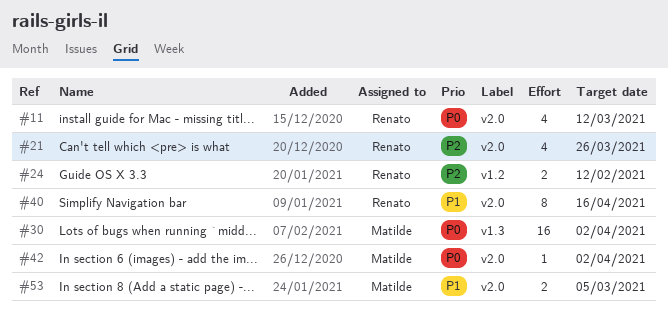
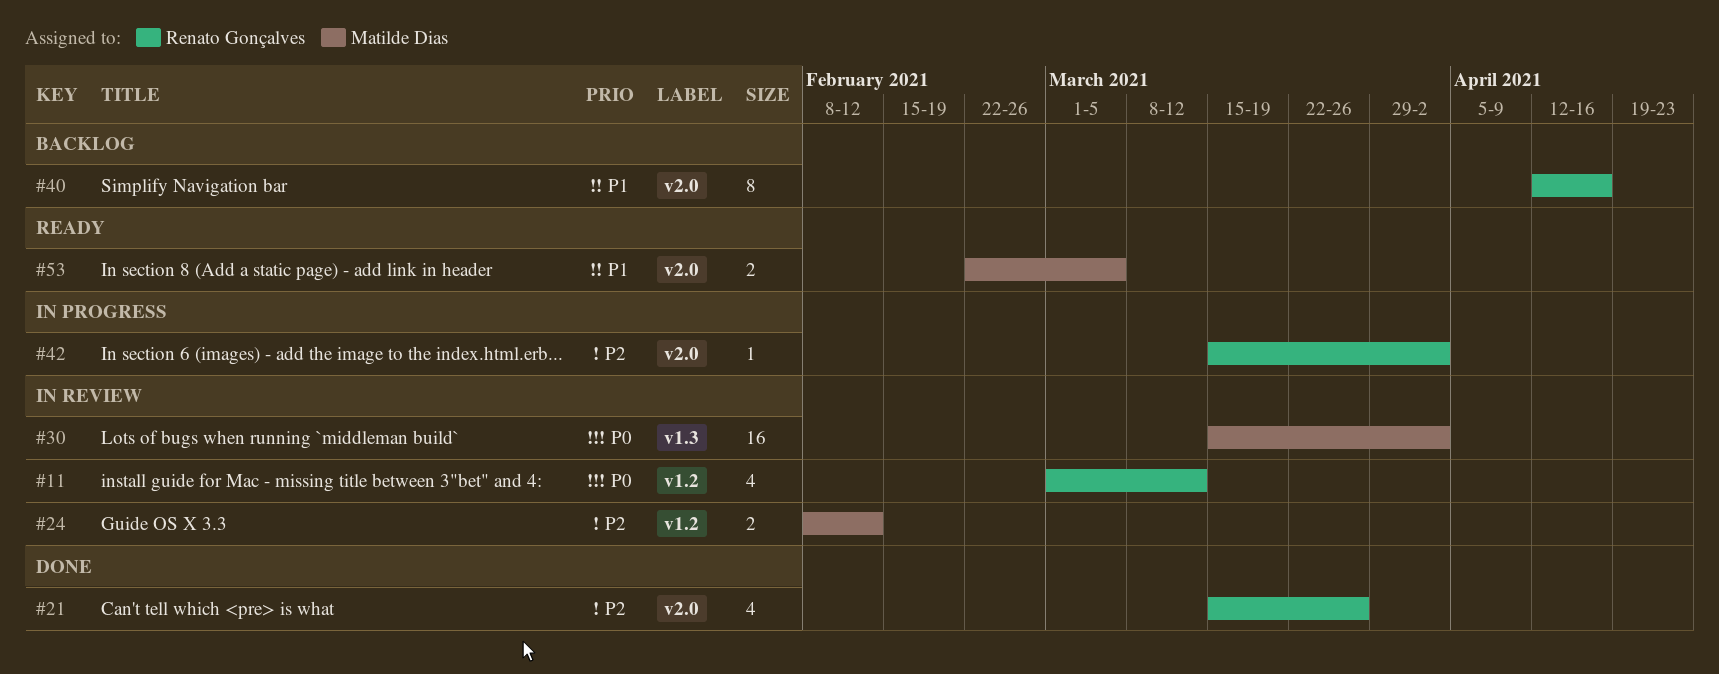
#11, label: v2.0 -> v1.2
#24, owner: Renato Gonçalves -> Matilde Dias
#42, owner: Matilde Dias -> Renato Gonçalves
#42, priority: P0 -> P2

